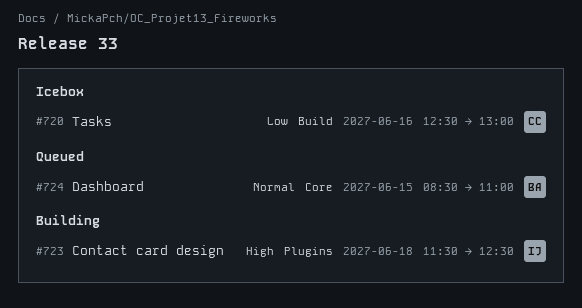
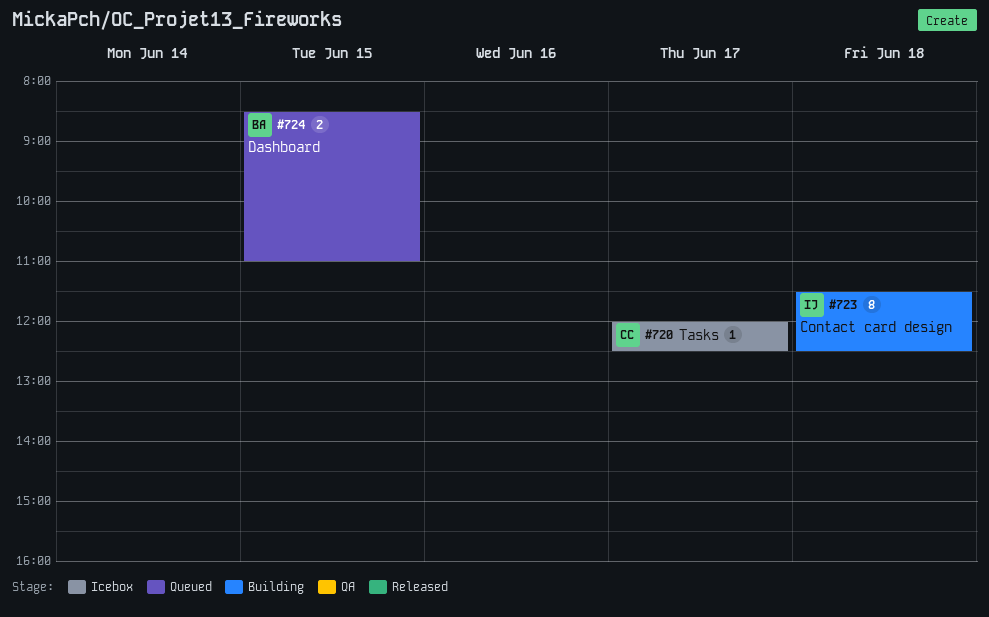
#720, day: Jun 16 -> Jun 17
#720, begins: 12:30 -> 12:00
#720, ends: 13:00 -> 12:30

